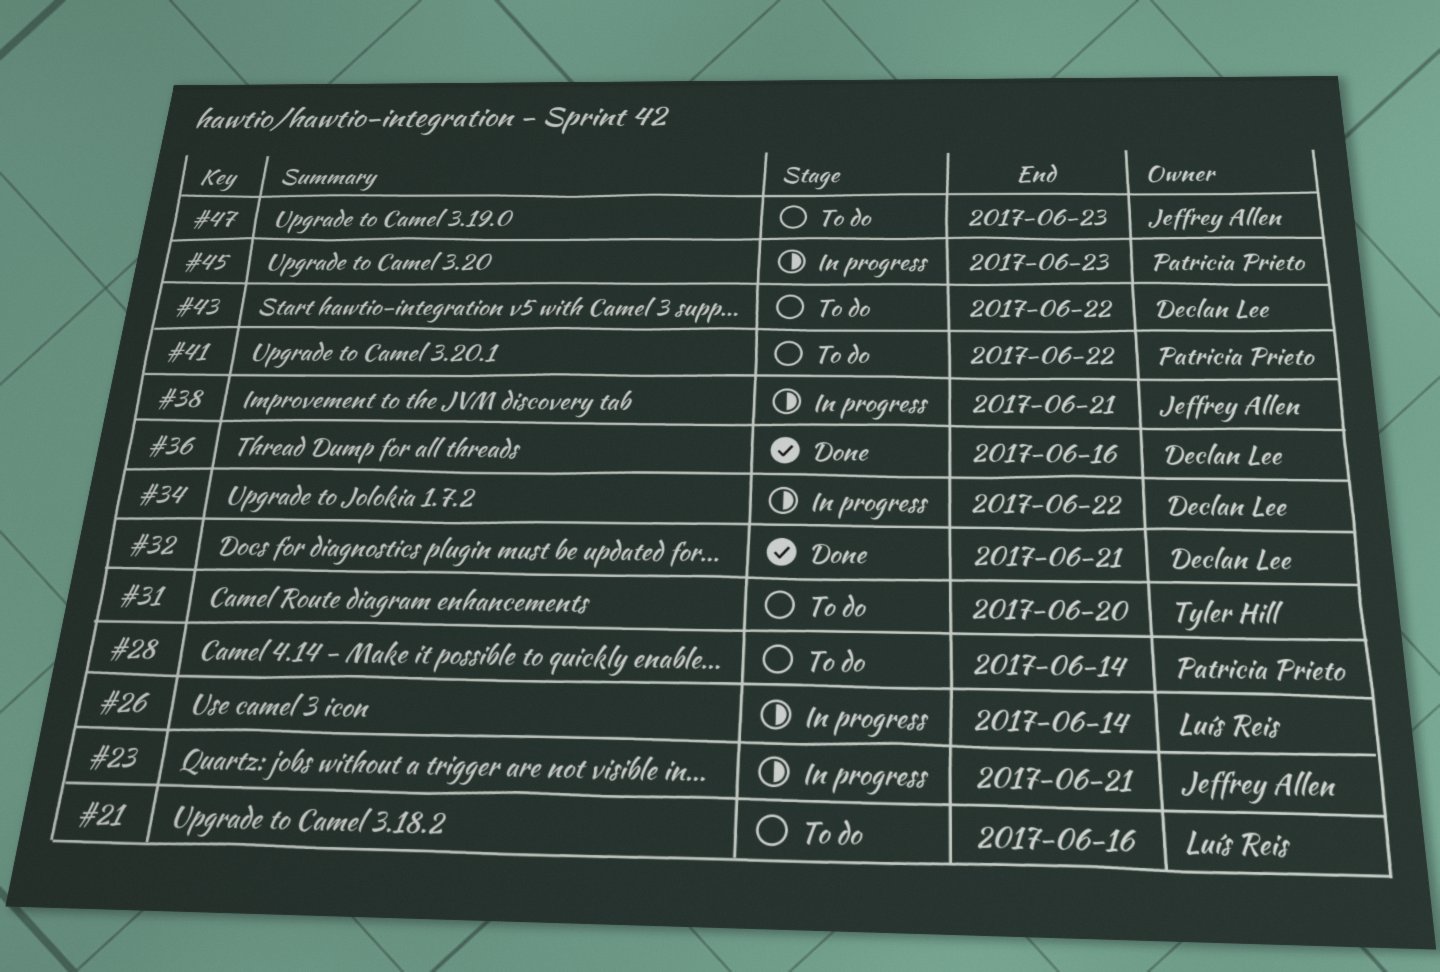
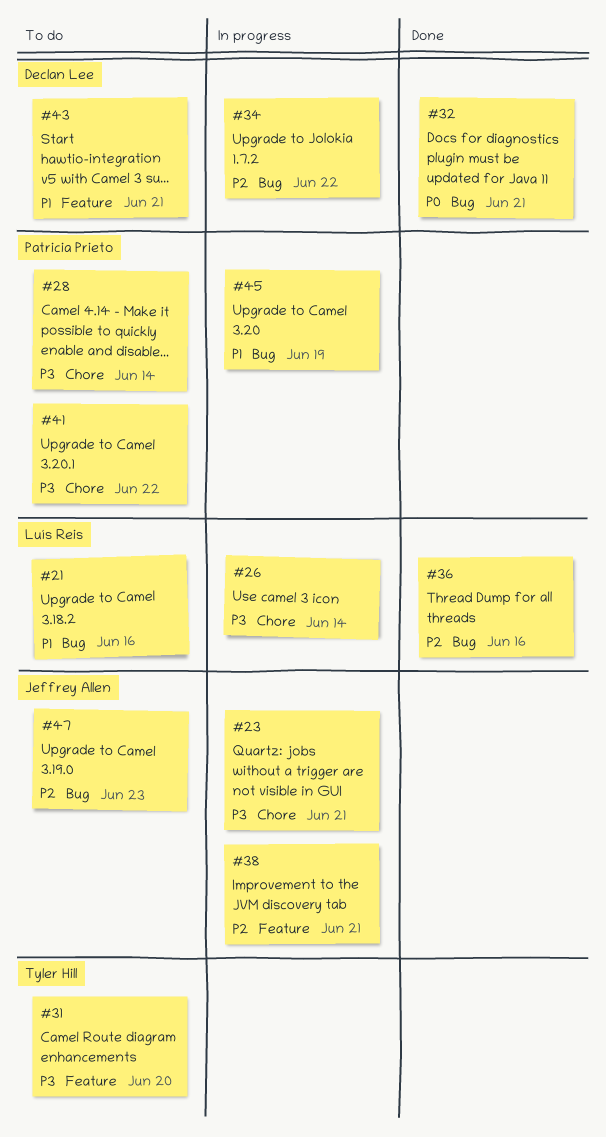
#36, owner: Declan Lee -> Luís Reis
#43, due: Jun 22 -> Jun 21
#45, due: Jun 23 -> Jun 19

